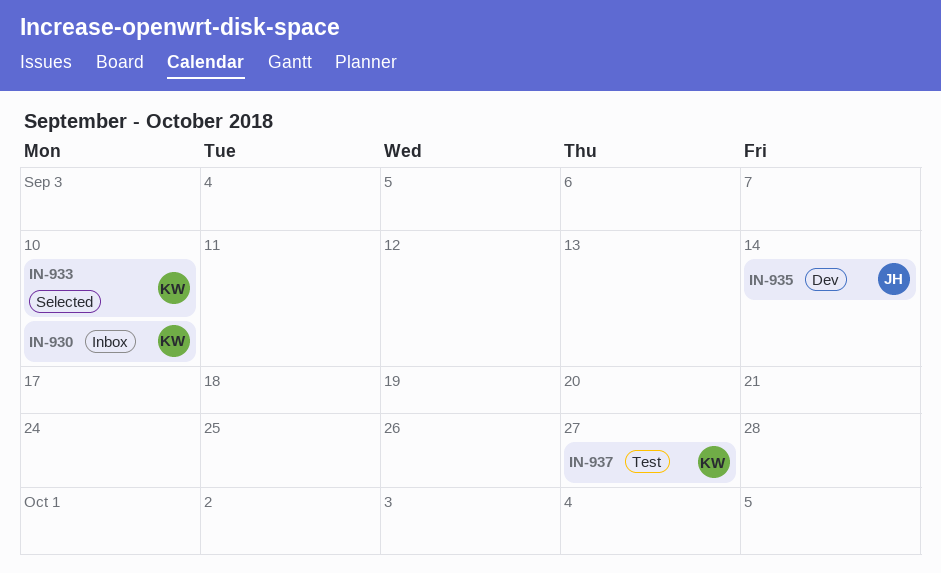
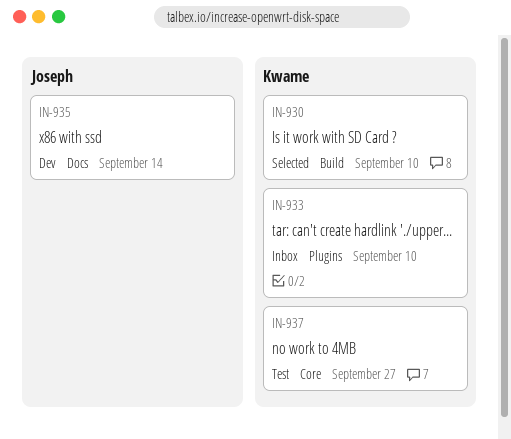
IN-930, status: Inbox -> Selected
IN-933, status: Selected -> Inbox

